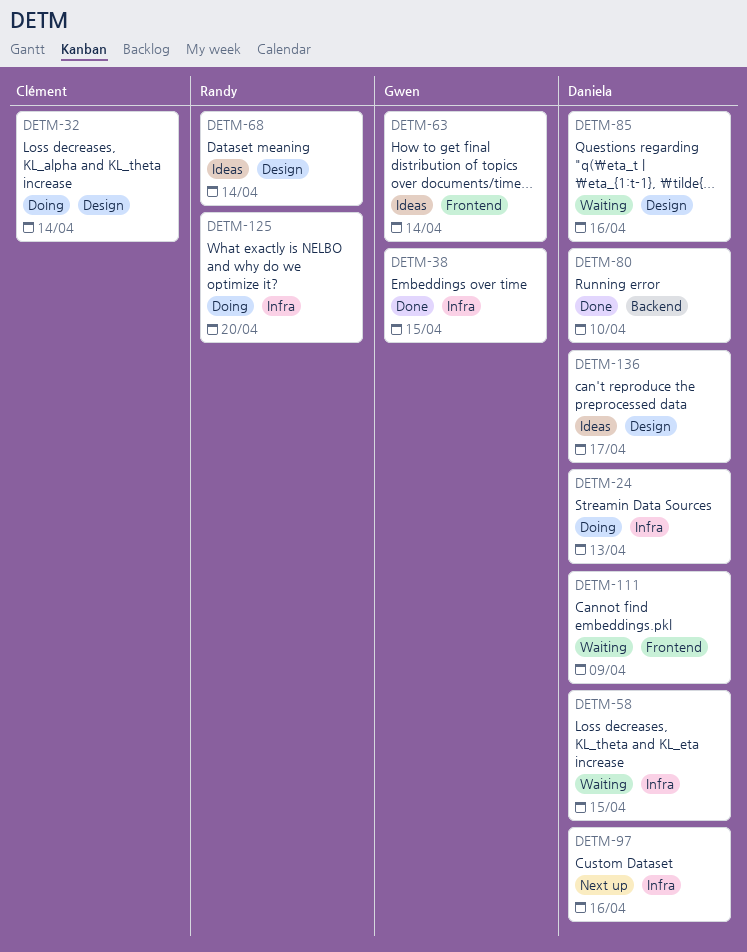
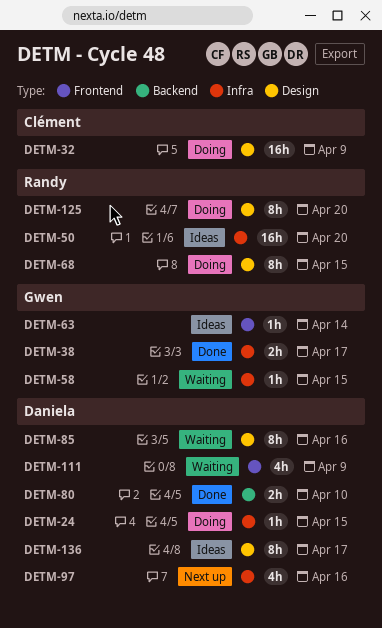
DETM-24, due: Apr 13 -> Apr 15
DETM-32, due: Apr 14 -> Apr 9
DETM-38, due: Apr 15 -> Apr 17
DETM-50: none -> present
DETM-58, owner: Daniela -> Gwen
DETM-68, status: Ideas -> Doing
DETM-68, due: Apr 14 -> Apr 15
DETM-125, label: Infra -> Design

